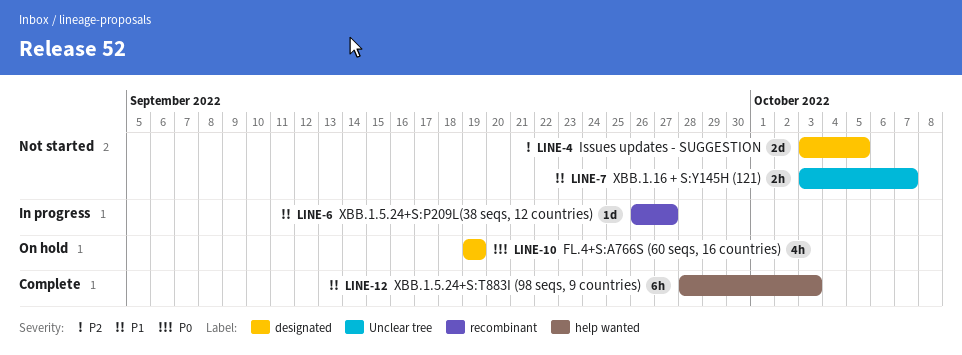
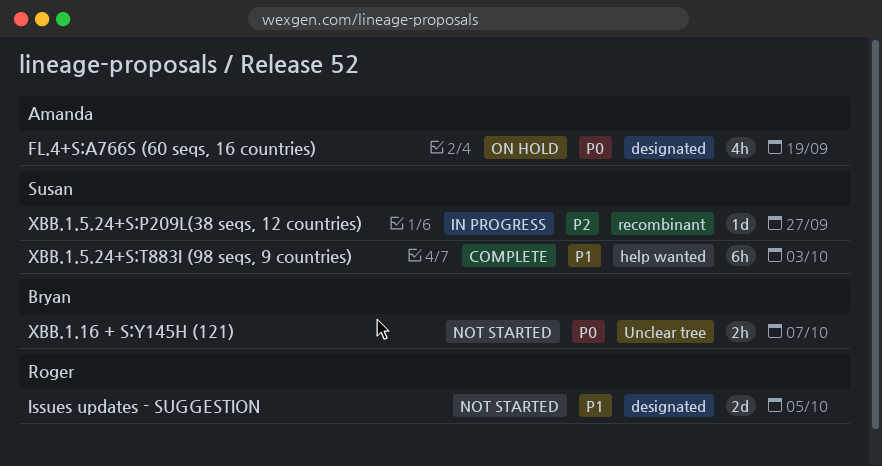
Issues updates - SUGGESTION, priority: P2 -> P1
XBB.1.16 + S:Y145H (121), priority: P1 -> P0
XBB.1.5.24+S:P209L(38 seqs, 12 countries), priority: P1 -> P2

